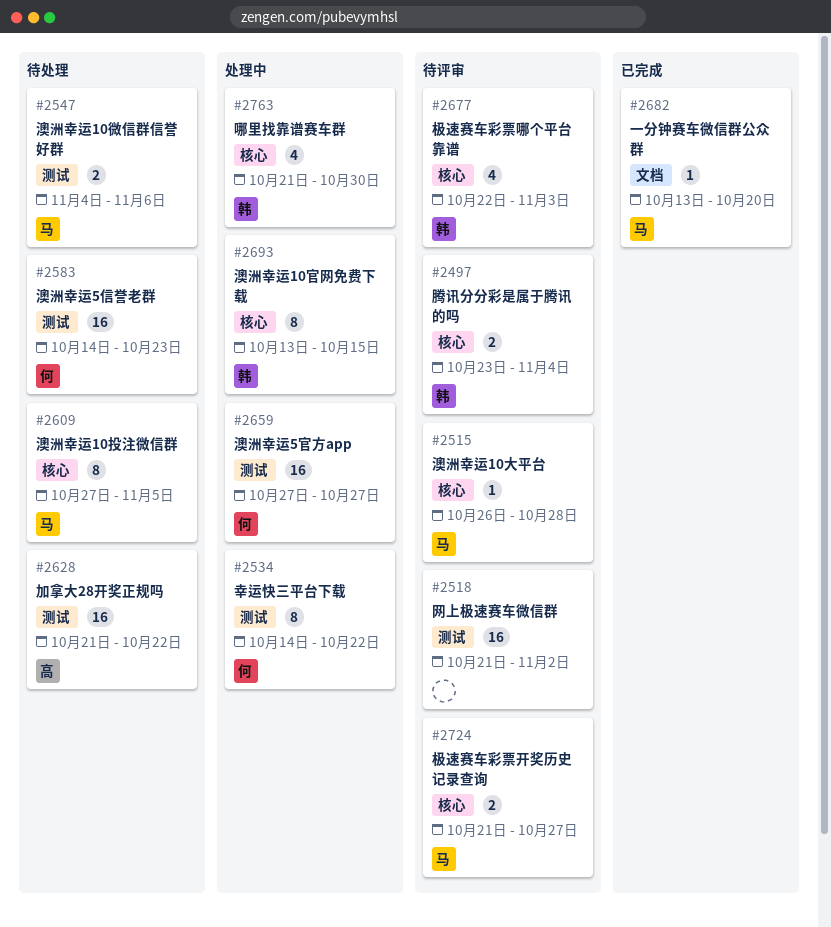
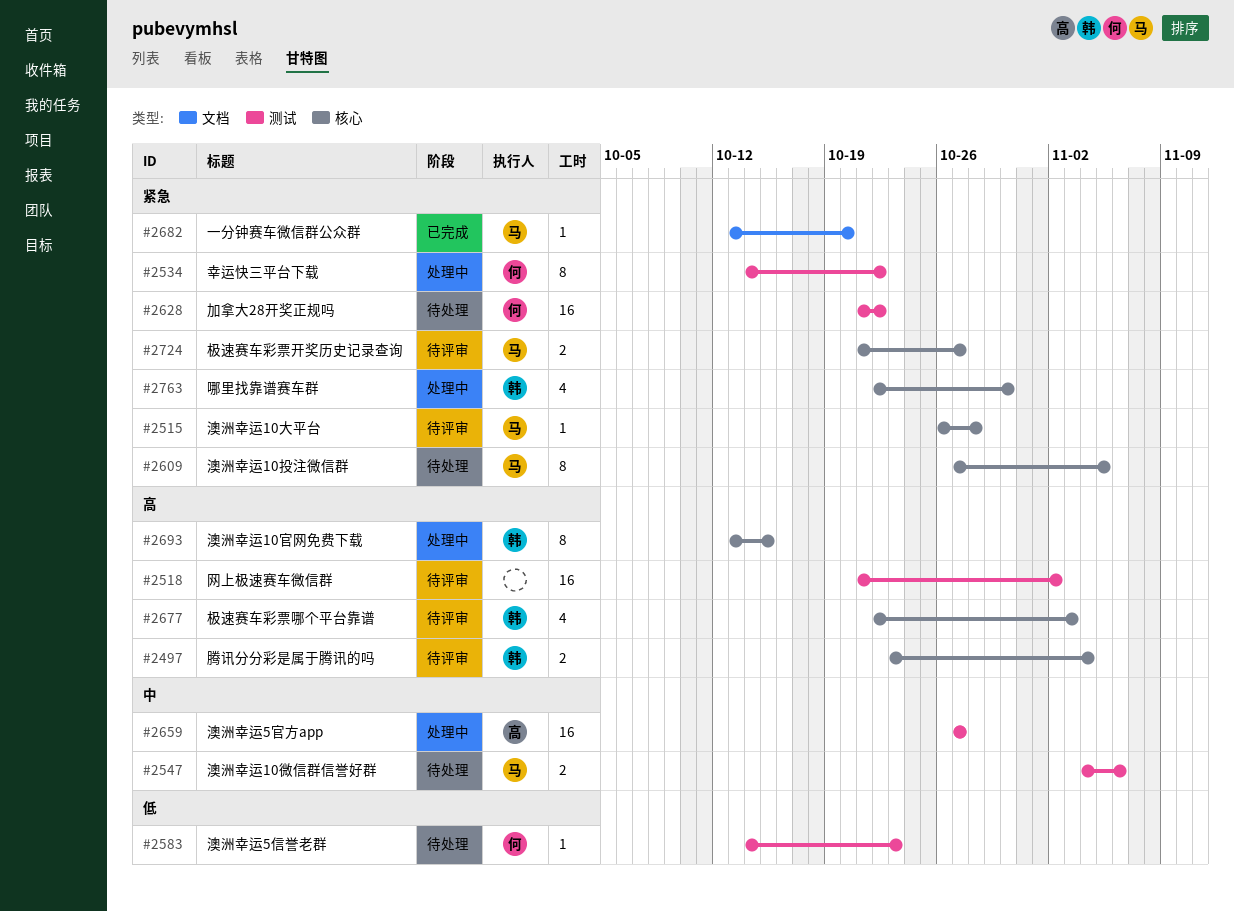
#2583, estimate: 16 -> 1
#2628, owner: 高 -> 何
#2659, owner: 何 -> 高
#2763, start: Oct 21 -> Oct 22

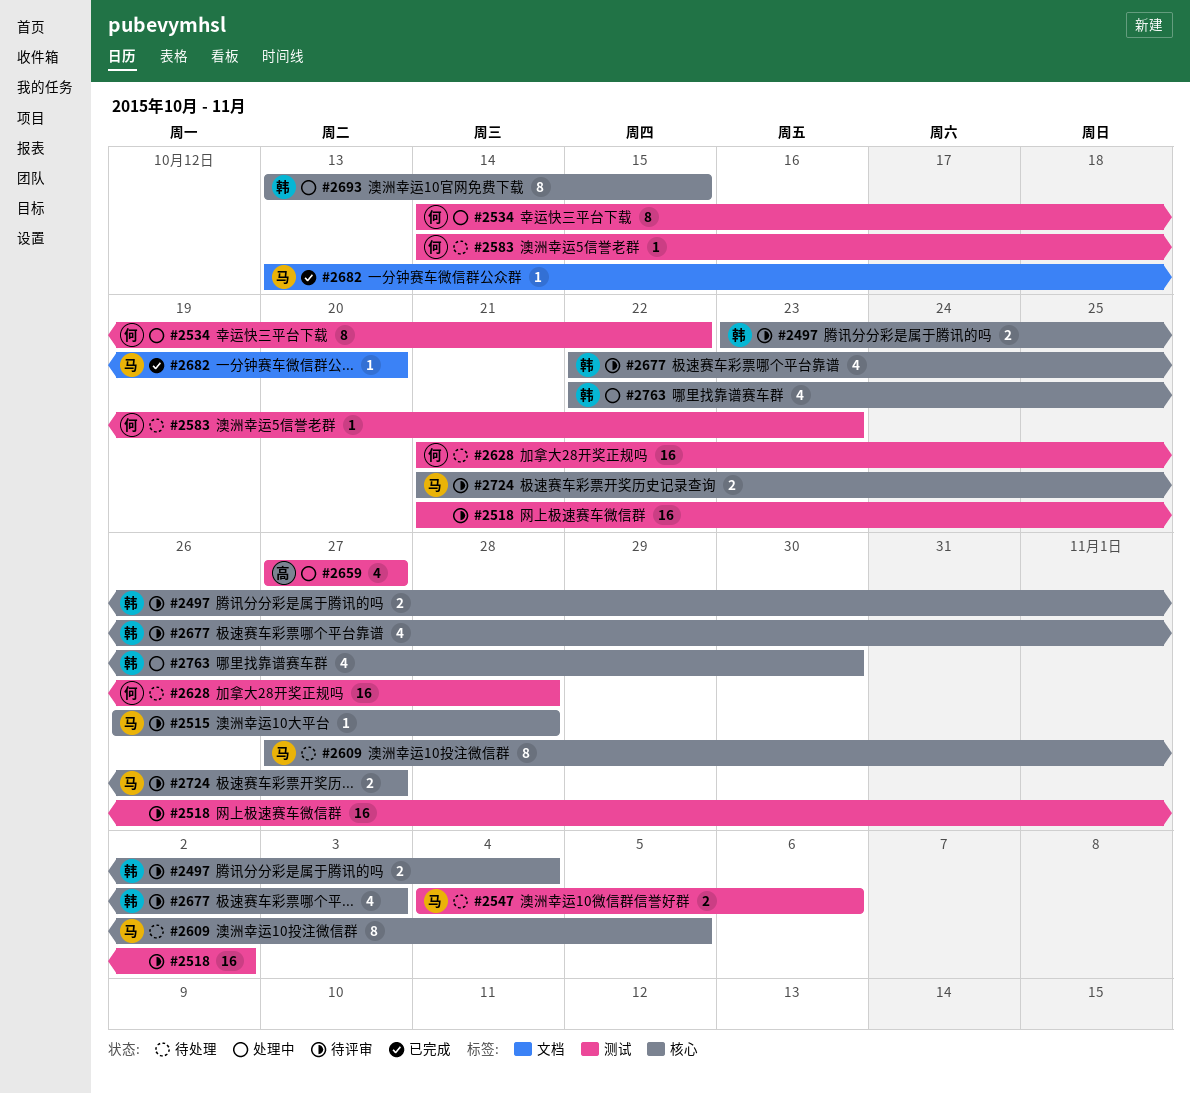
#2628, due: Oct 22 -> Oct 28
#2659, estimate: 16 -> 4

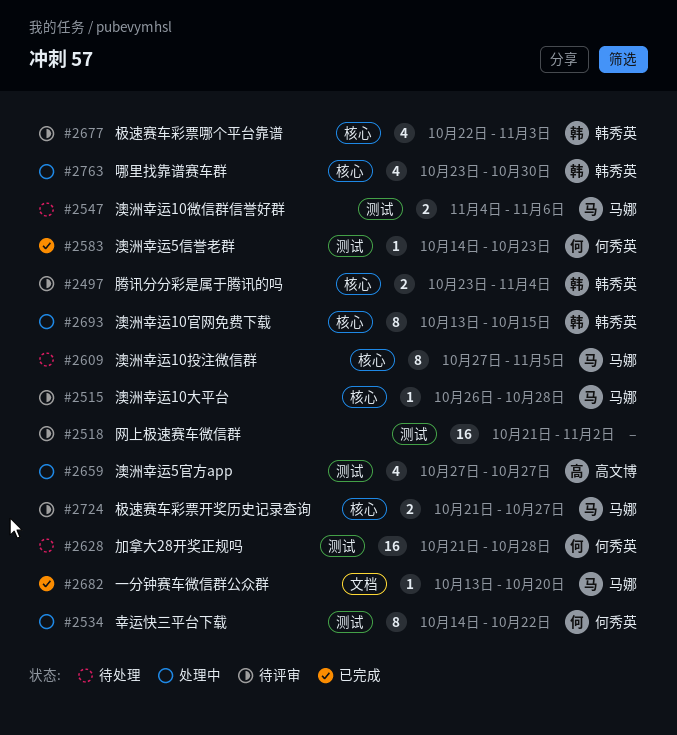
#2583, status: 待处理 -> 已完成
#2763, start: Oct 22 -> Oct 23

